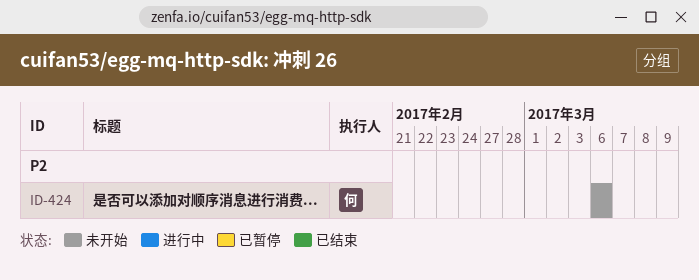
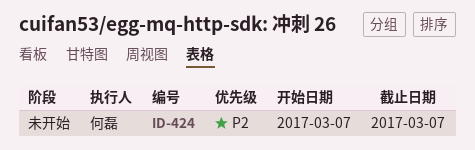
ID-424, start: Mar 6 -> Mar 7
ID-424, due: Mar 6 -> Mar 7

